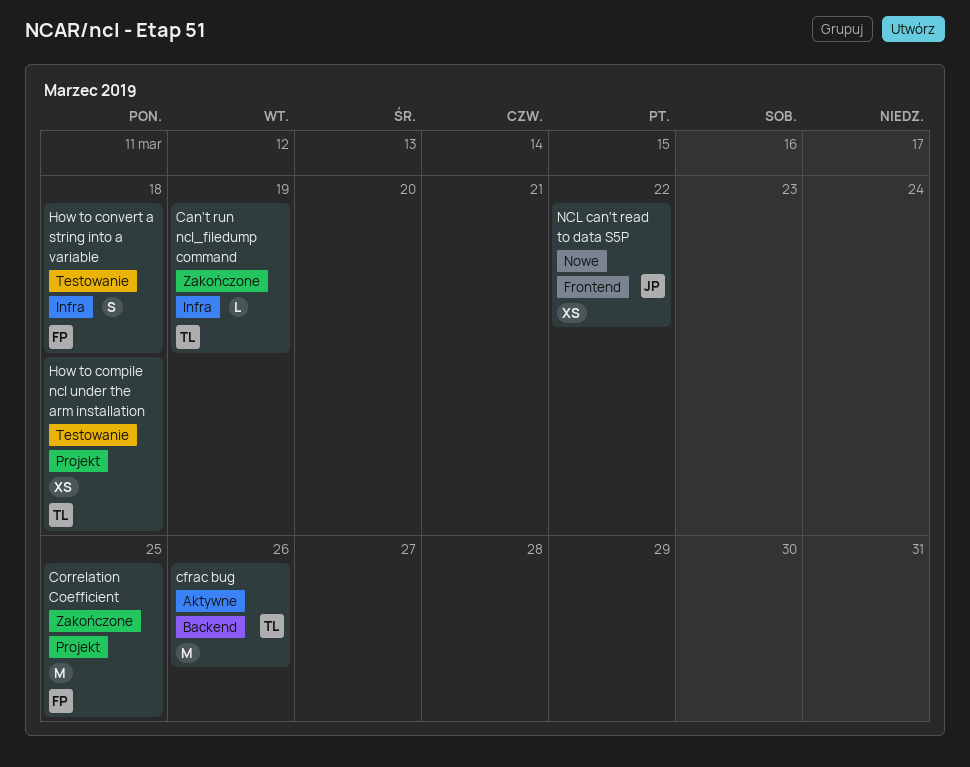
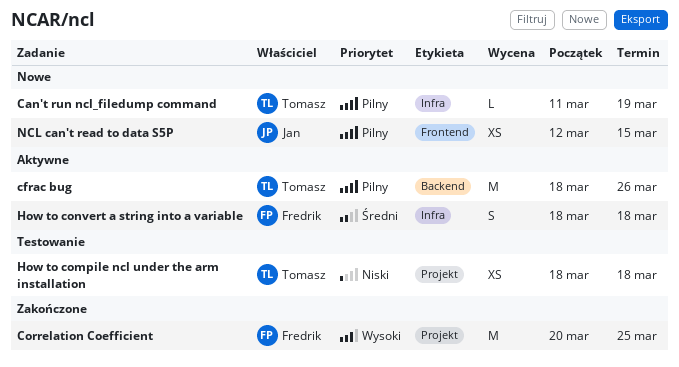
Can't run ncl_filedump command, status: Zakończone -> Nowe
How to convert a string into a variable, status: Testowanie -> Aktywne
NCL can't read to data S5P, due: Mar 22 -> Mar 15

